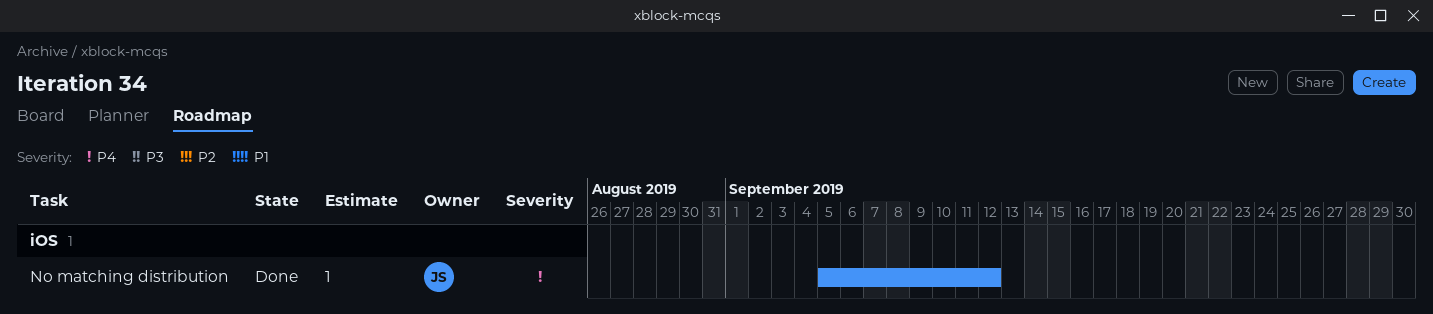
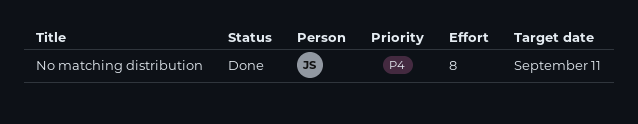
No matching distribution, estimate: 1 -> 8
No matching distribution, due: Sep 12 -> Sep 11

